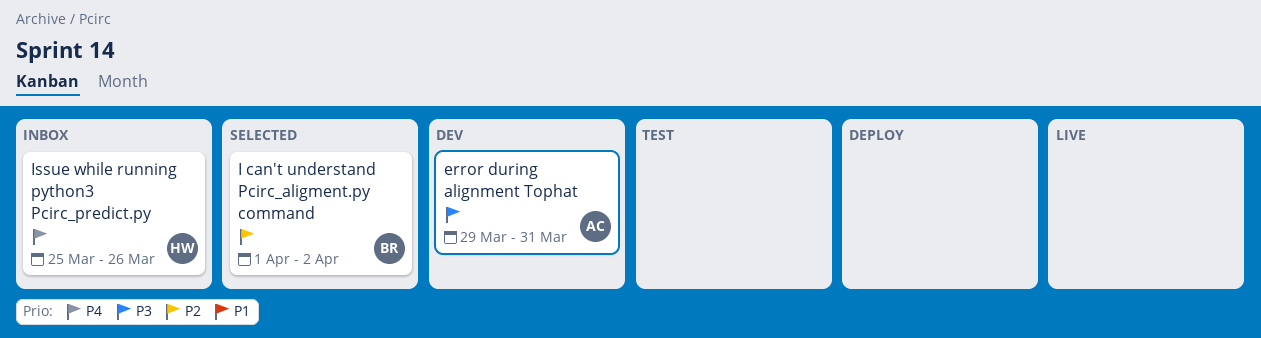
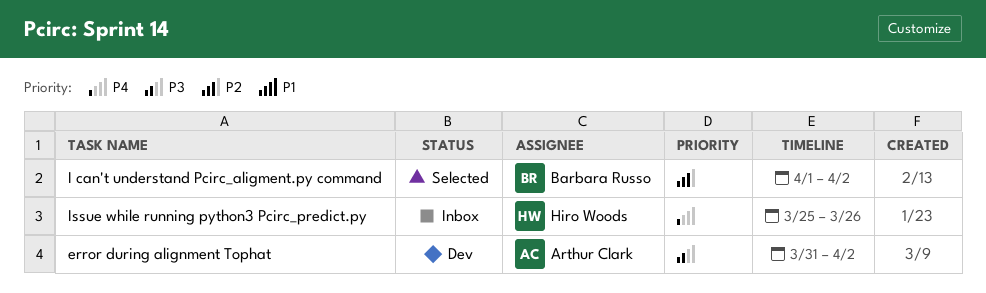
error during alignment Tophat, start: Mar 29 -> Mar 31
error during alignment Tophat, due: Mar 31 -> Apr 2

